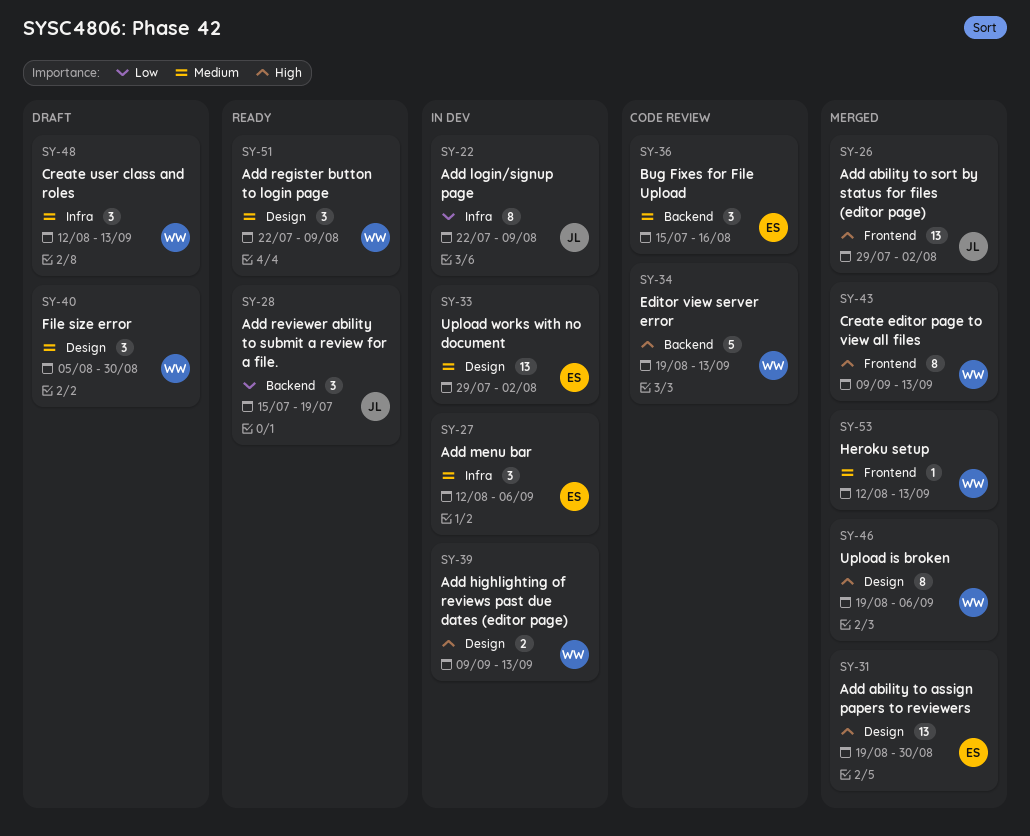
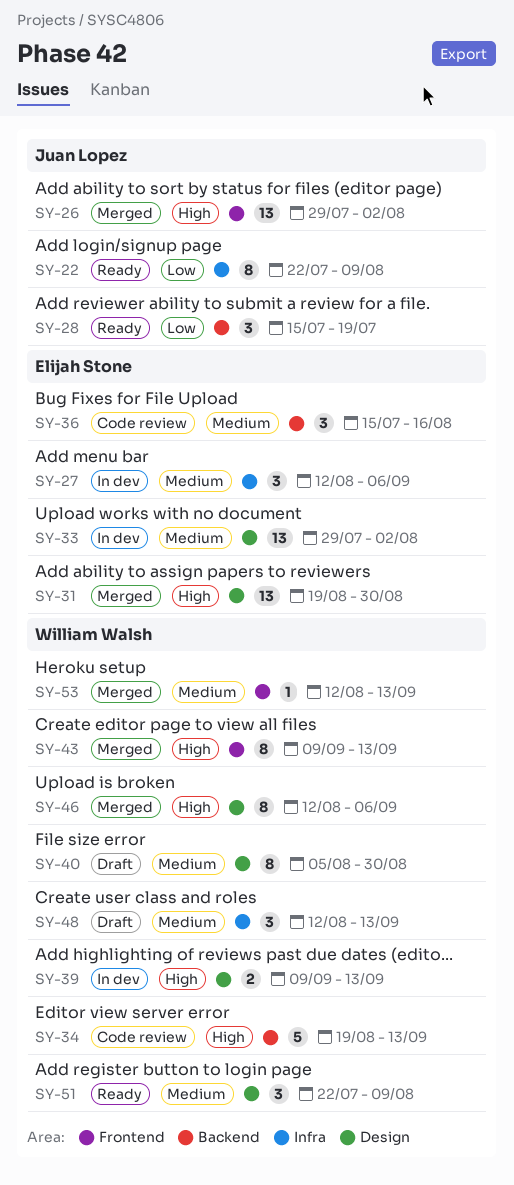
SY-22, status: In dev -> Ready
SY-40, estimate: 3 -> 8
SY-46, start: Aug 19 -> Aug 12

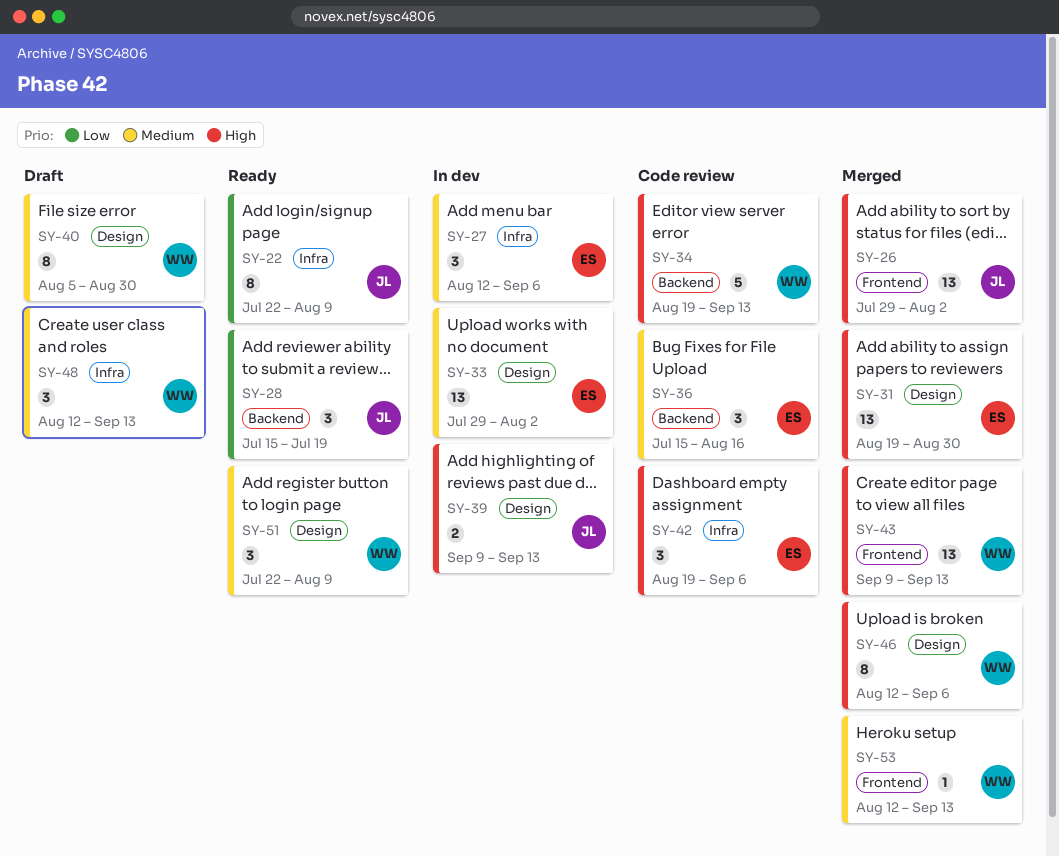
SY-39, owner: William Walsh -> Juan Lopez
SY-42: none -> present
SY-43, estimate: 8 -> 13

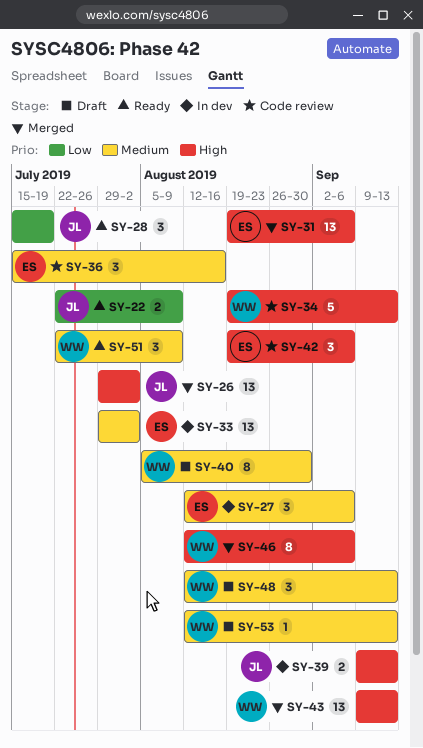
SY-22, estimate: 8 -> 2
SY-31, due: Aug 30 -> Sep 6
SY-53, status: Merged -> Draft

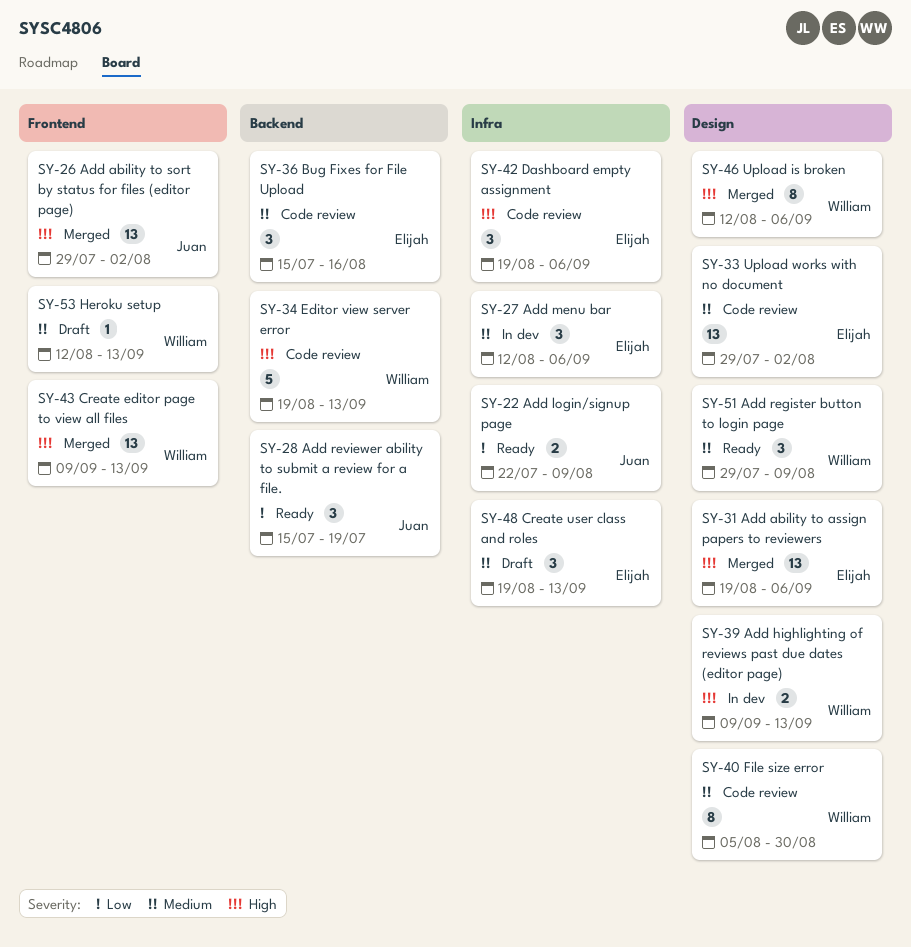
SY-33, status: In dev -> Code review
SY-39, owner: Juan -> William
SY-40, status: Draft -> Code review
SY-48, owner: William -> Elijah
SY-48, start: Aug 12 -> Aug 19
SY-51, start: Jul 22 -> Jul 29

